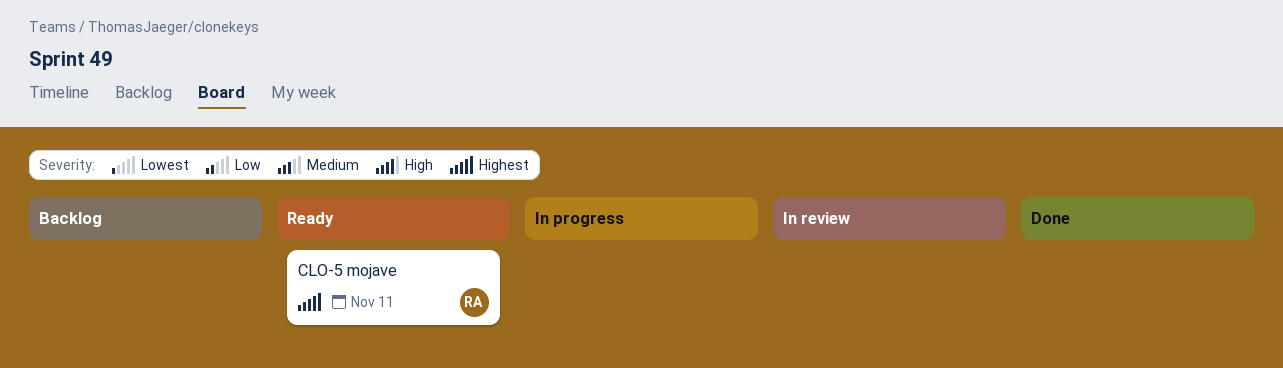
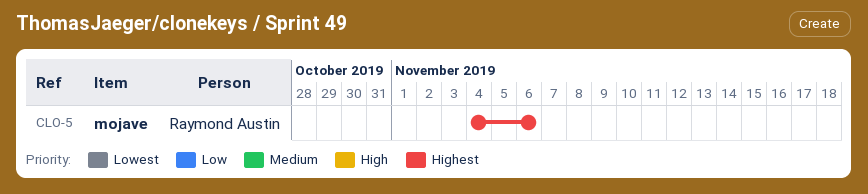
CLO-5, due: Nov 11 -> Nov 6

